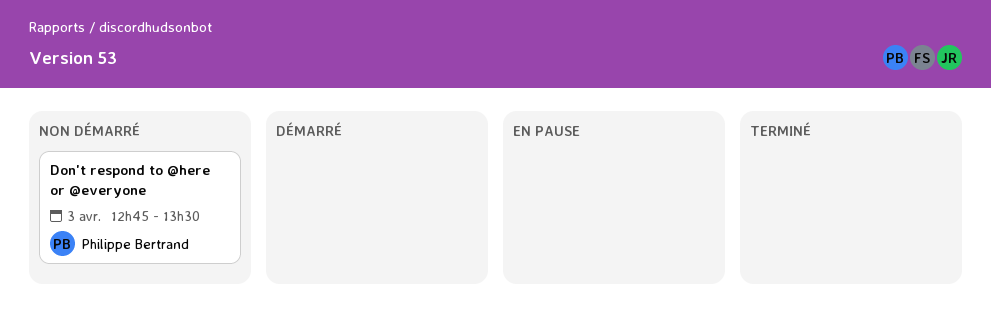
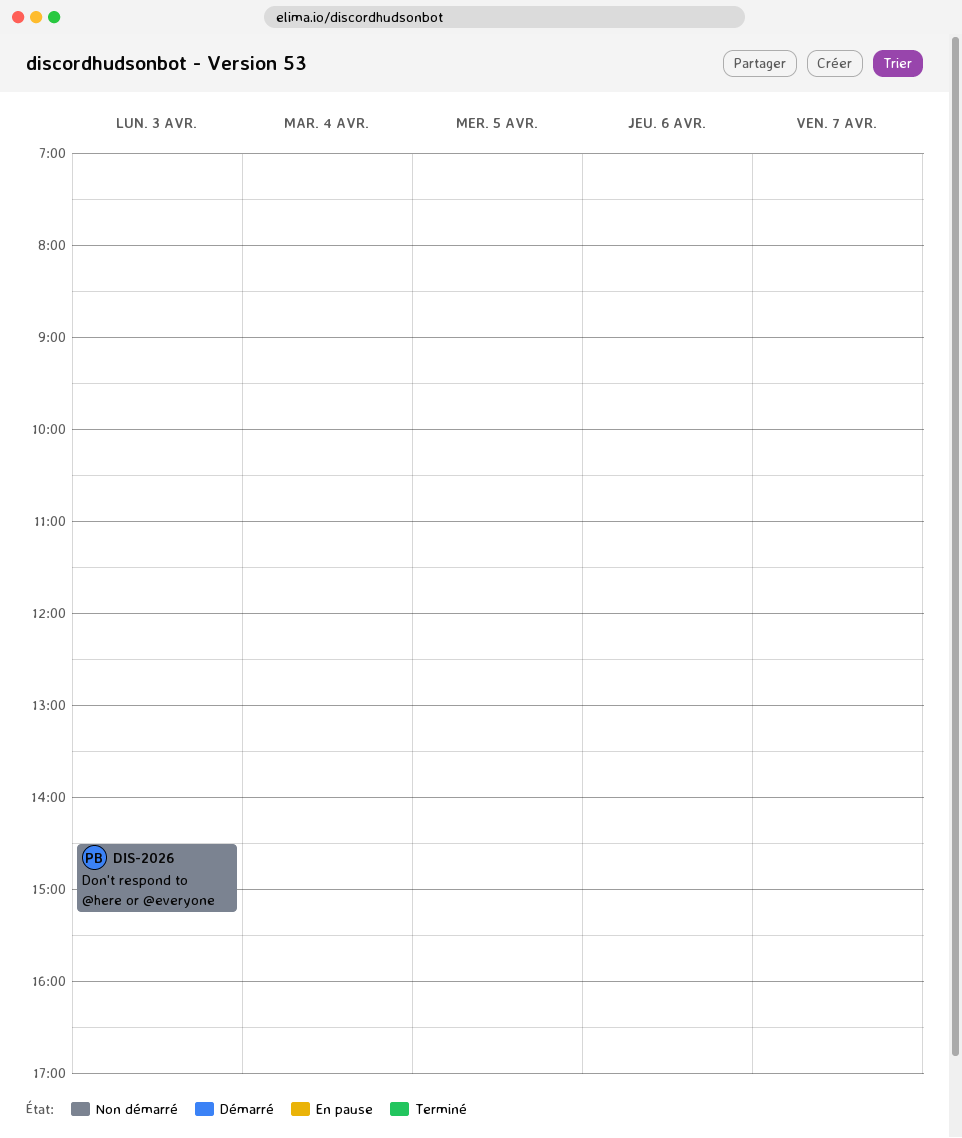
Don't respond to @here or @everyone, begins: 12:45 -> 14:30
Don't respond to @here or @everyone, ends: 13:30 -> 15:15

